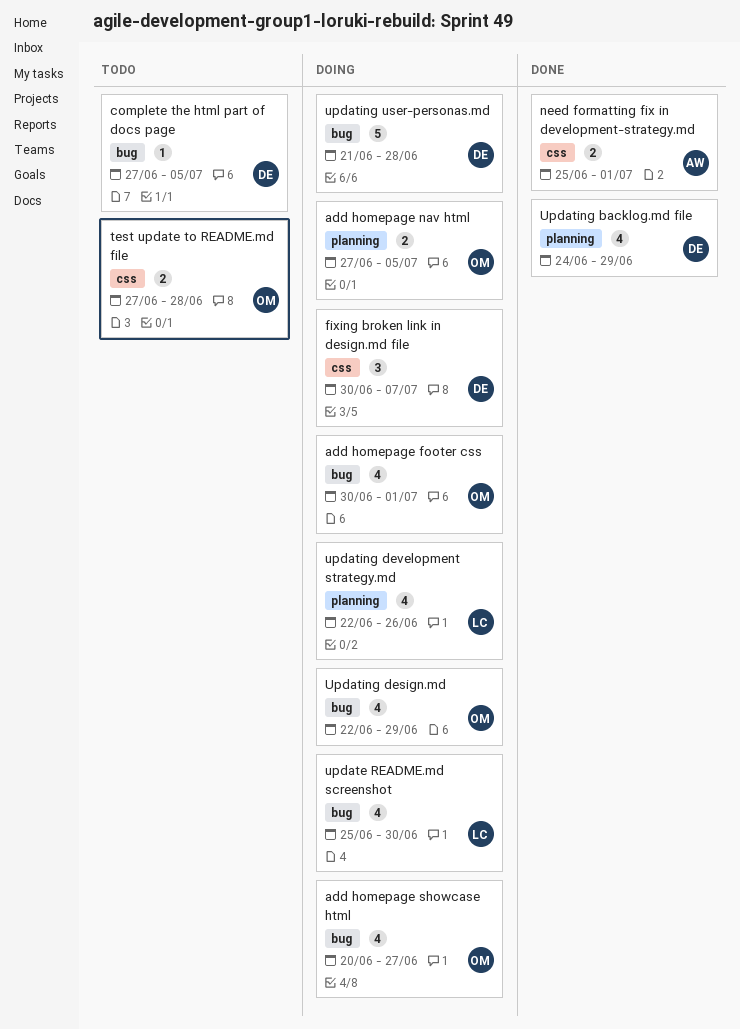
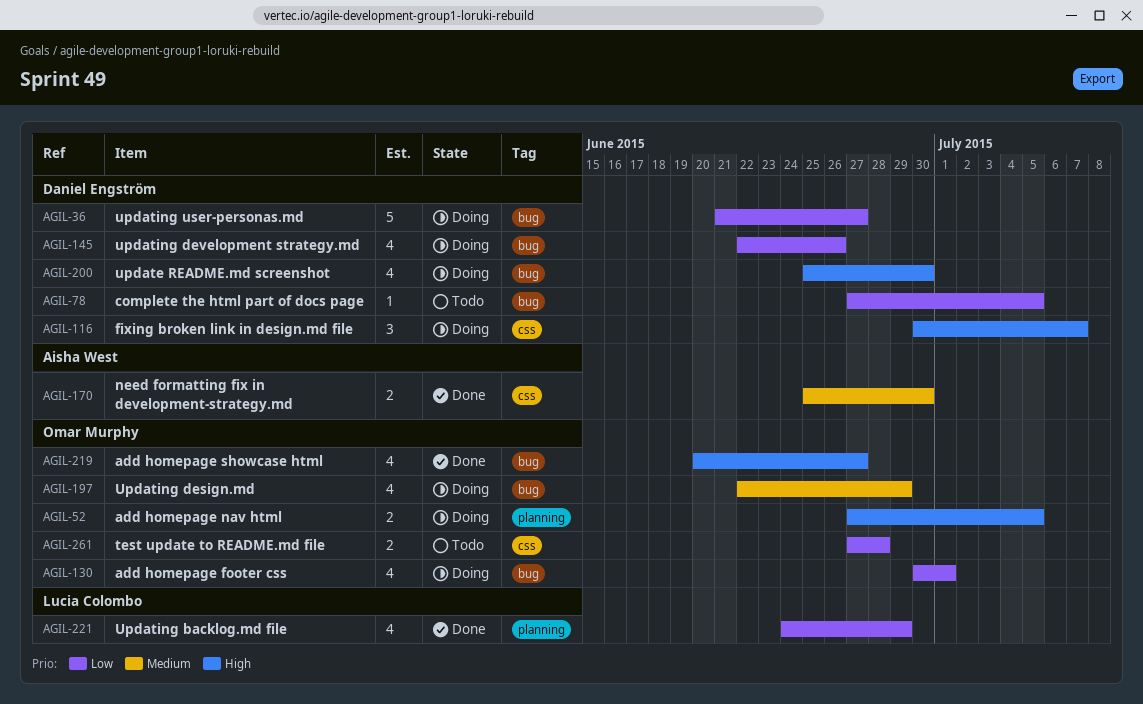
add homepage showcase html, status: Doing -> Done
need formatting fix in development-strategy.md, due: Jul 1 -> Jun 30
update README.md screenshot, owner: Lucia Colombo -> Daniel Engström
Updating backlog.md file, owner: Daniel Engström -> Lucia Colombo
updating development strategy.md, owner: Lucia Colombo -> Daniel Engström
updating development strategy.md, label: planning -> bug
updating user-personas.md, due: Jun 28 -> Jun 27

